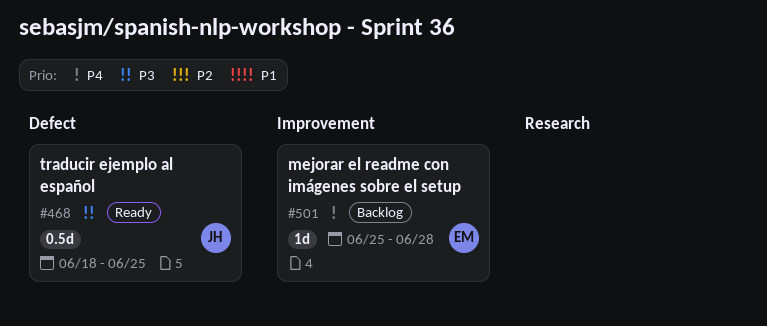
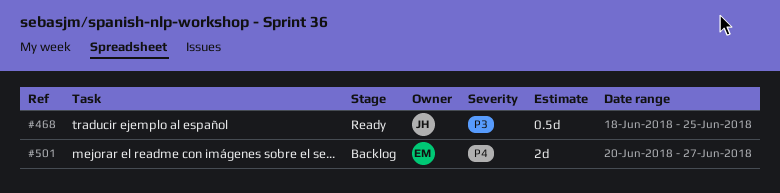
#501, estimate: 1d -> 2d
#501, start: Jun 25 -> Jun 20
#501, due: Jun 28 -> Jun 27

